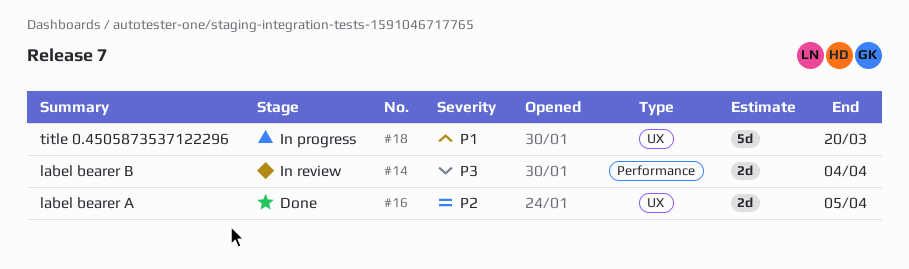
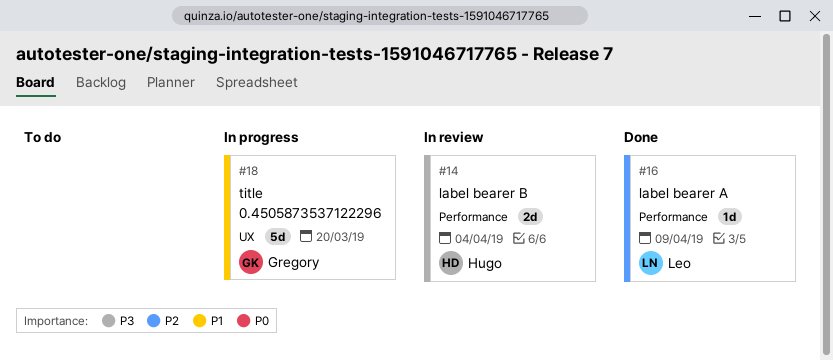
#16, label: UX -> Performance
#16, estimate: 2d -> 1d
#16, due: Apr 5 -> Apr 9

